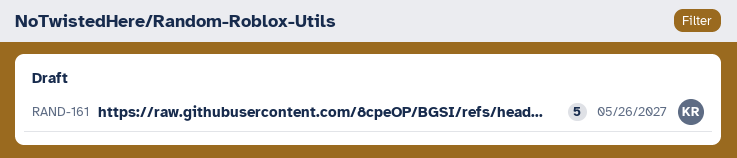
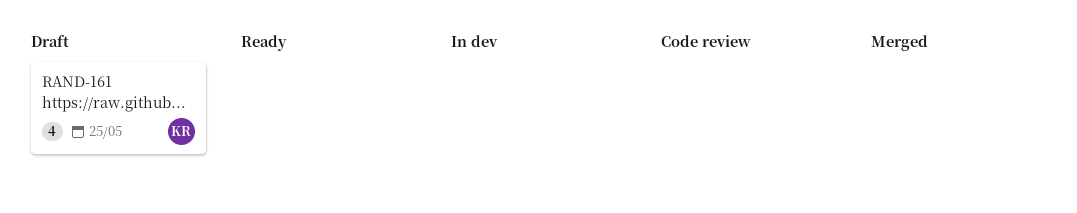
RAND-161, estimate: 5 -> 4
RAND-161, due: May 26 -> May 25

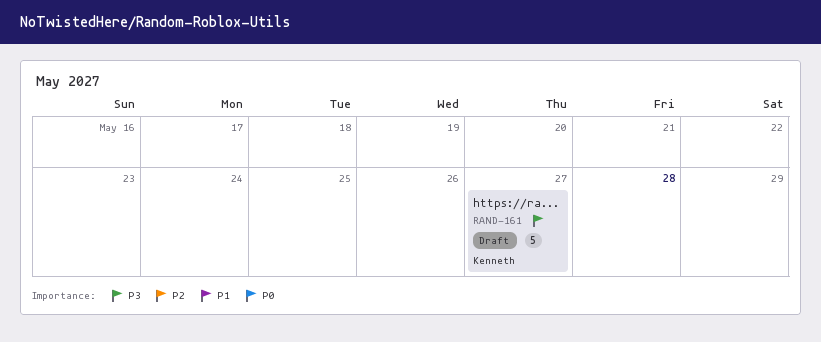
RAND-161, estimate: 4 -> 5
RAND-161, due: May 25 -> May 27

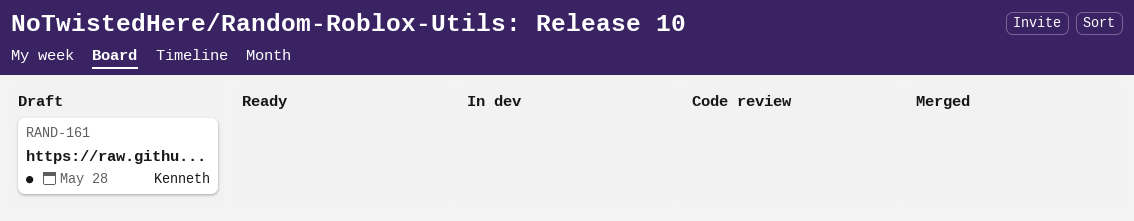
RAND-161, estimate: 5 -> 1
RAND-161, due: May 27 -> May 28

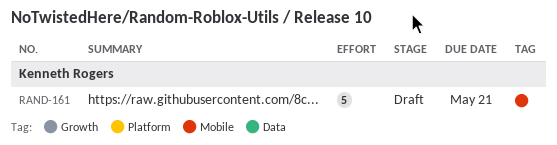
RAND-161, estimate: 1 -> 5
RAND-161, due: May 28 -> May 21

